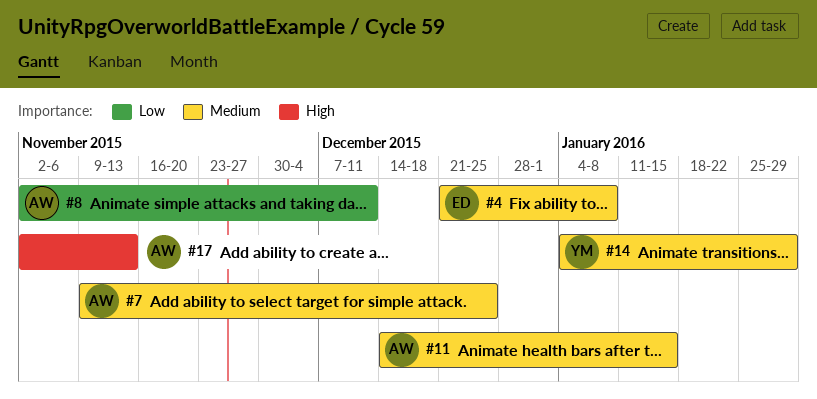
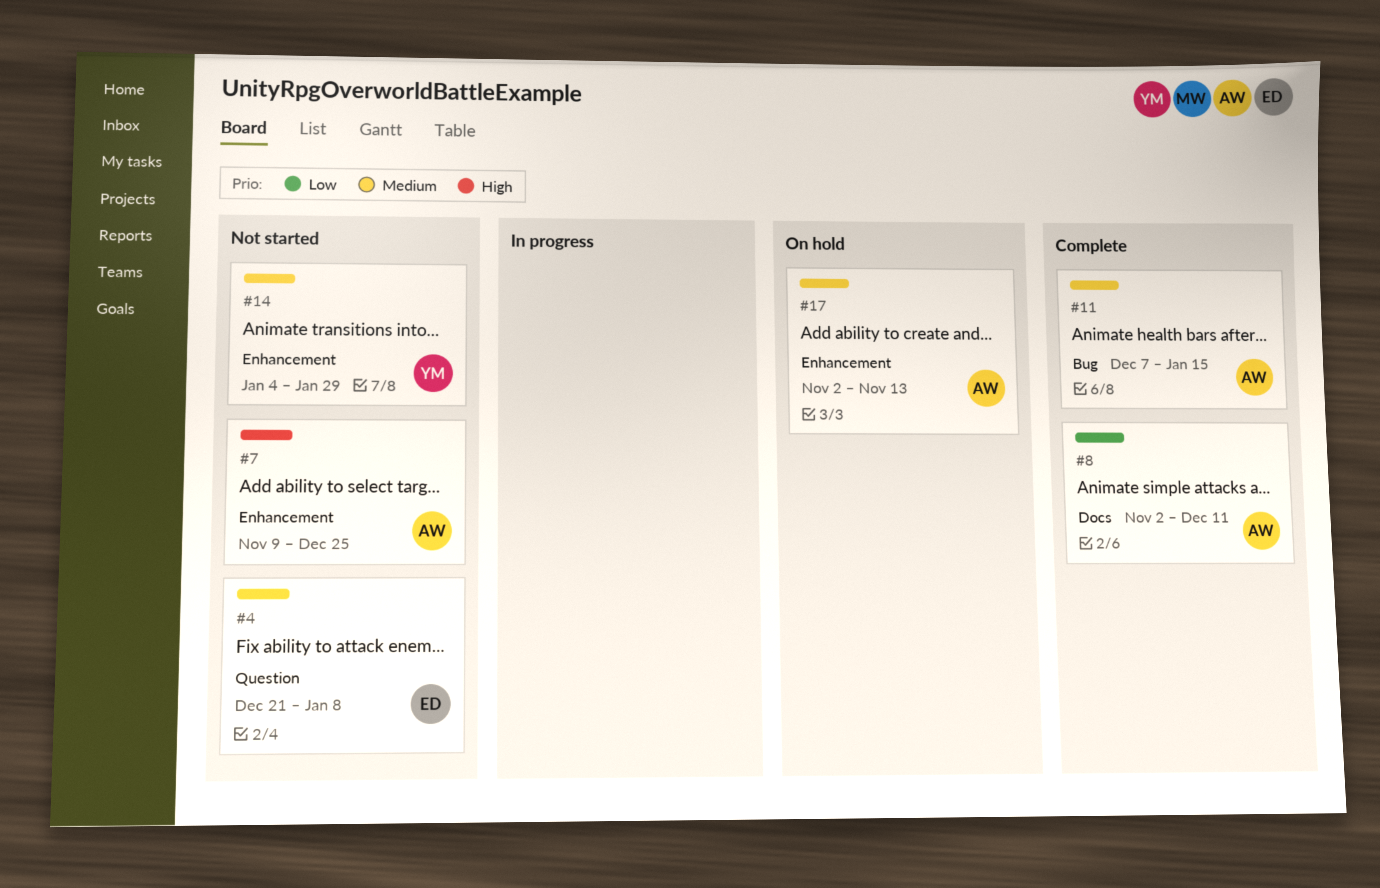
#7, priority: Medium -> High
#11, start: Dec 14 -> Dec 7
#17, priority: High -> Medium

